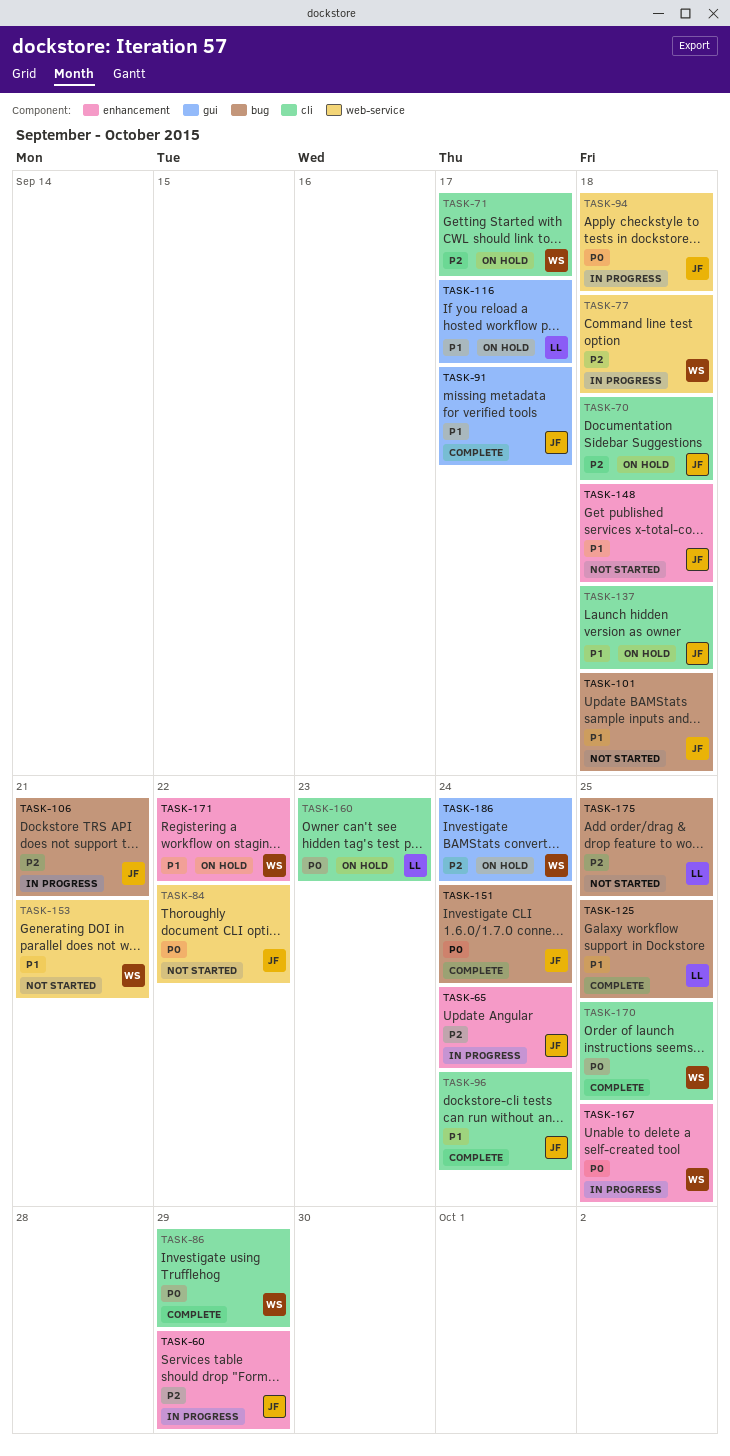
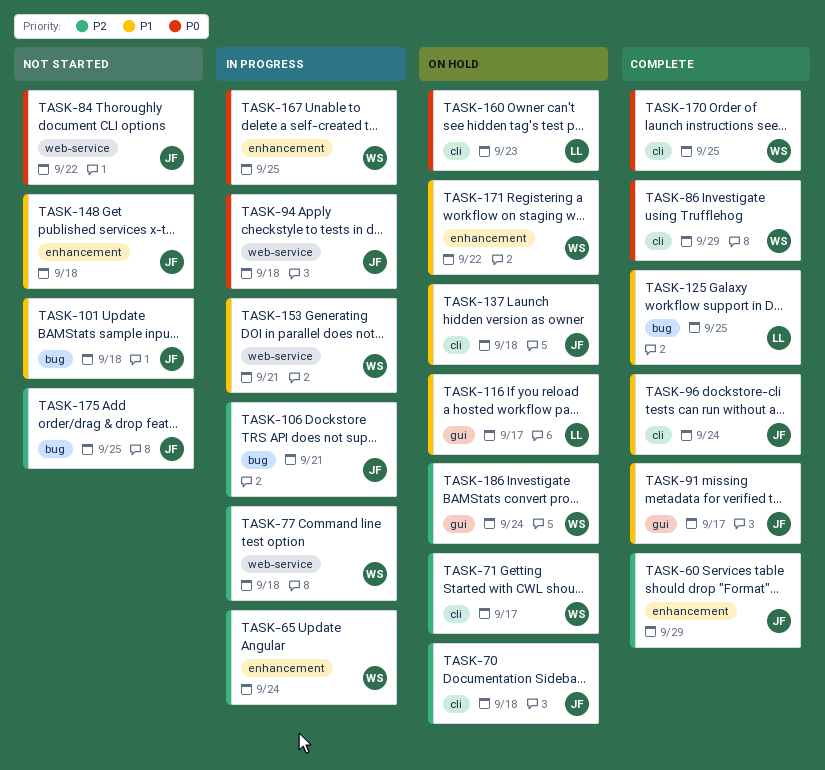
TASK-60, status: In progress -> Complete
TASK-65, owner: JF -> WS
TASK-151: present -> none
TASK-153, status: Not started -> In progress
TASK-175, owner: LL -> JF

